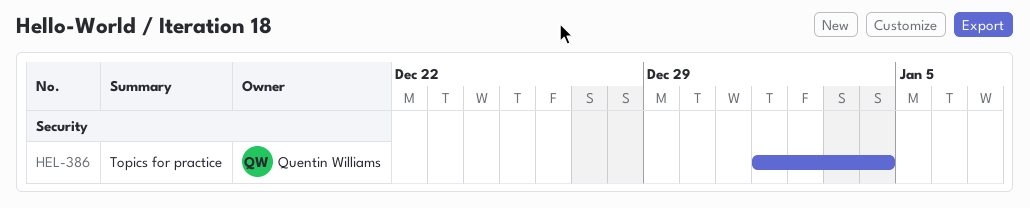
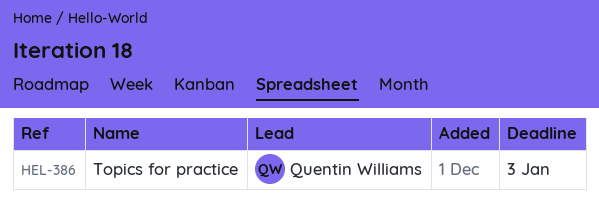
HEL-386, due: Jan 4 -> Jan 3

